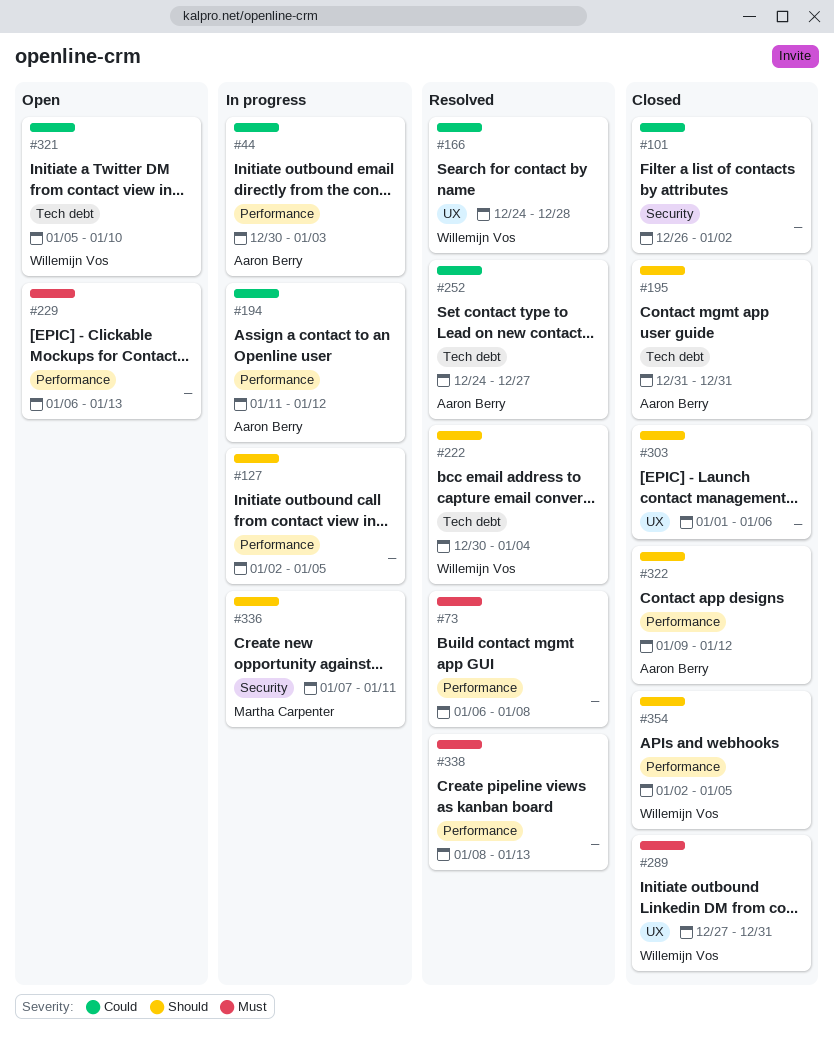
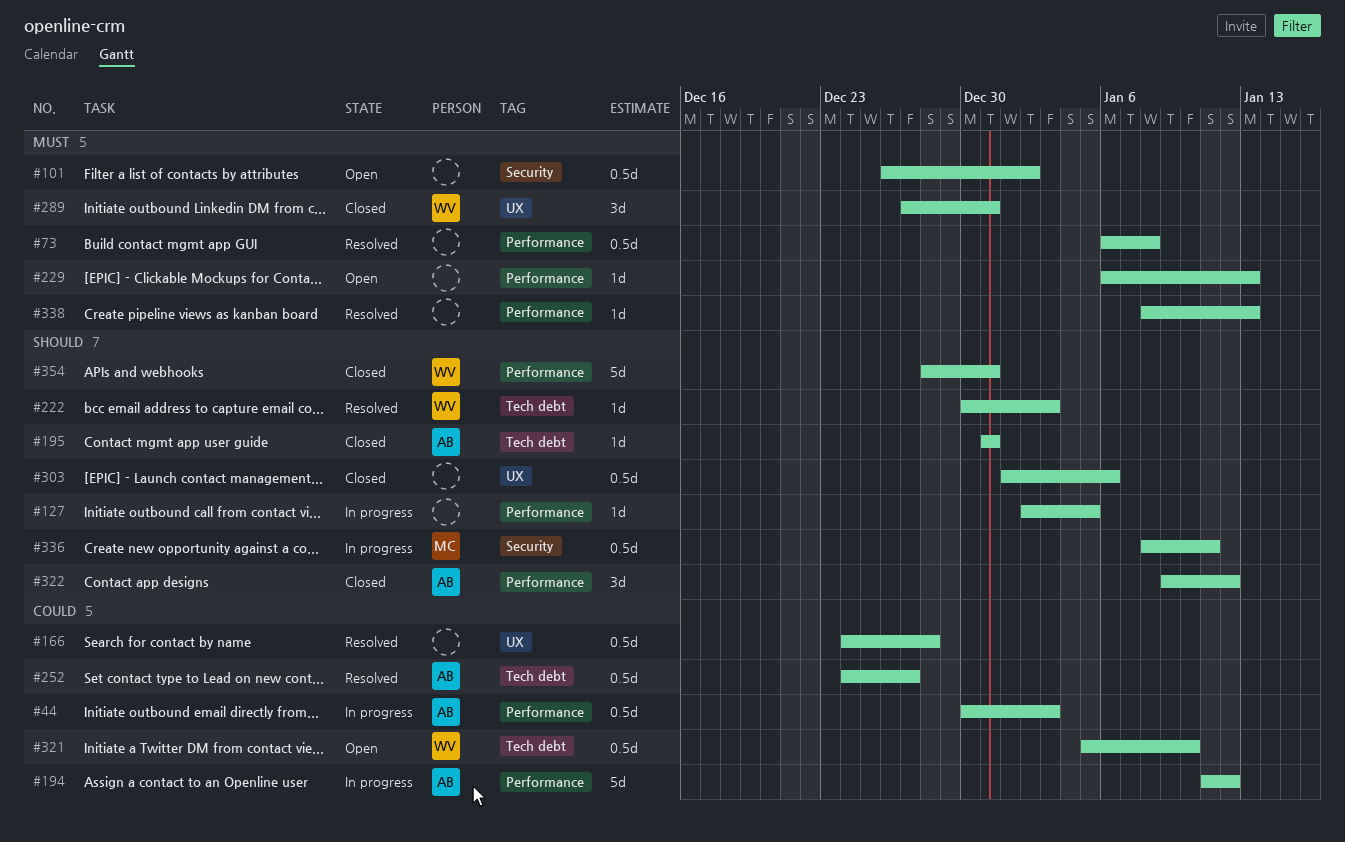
#101, status: Closed -> Open
#101, priority: Could -> Must
#166, owner: Willemijn Vos -> none
#222, due: Jan 4 -> Jan 3
#336, start: Jan 7 -> Jan 8
#354, start: Jan 2 -> Dec 28
#354, due: Jan 5 -> Dec 31

